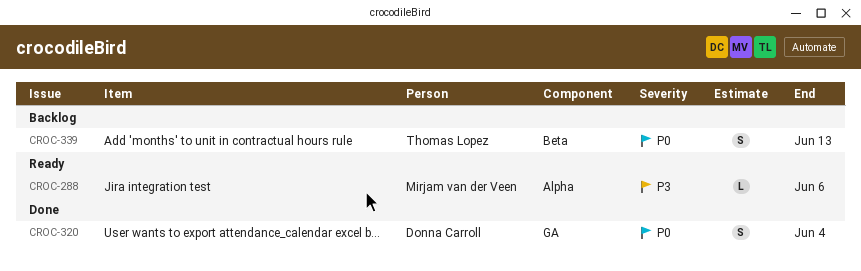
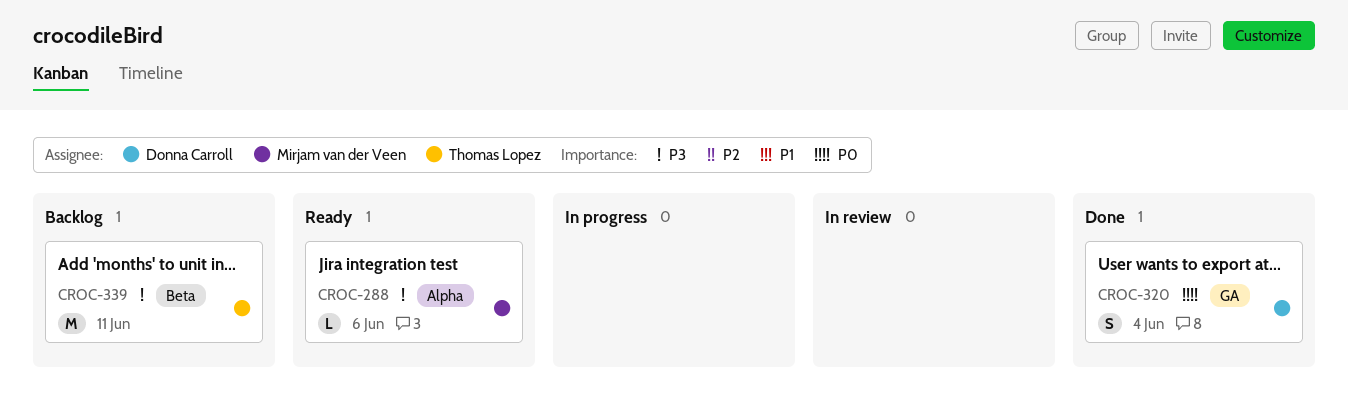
CROC-339, priority: P0 -> P3
CROC-339, estimate: S -> M
CROC-339, due: Jun 13 -> Jun 11

